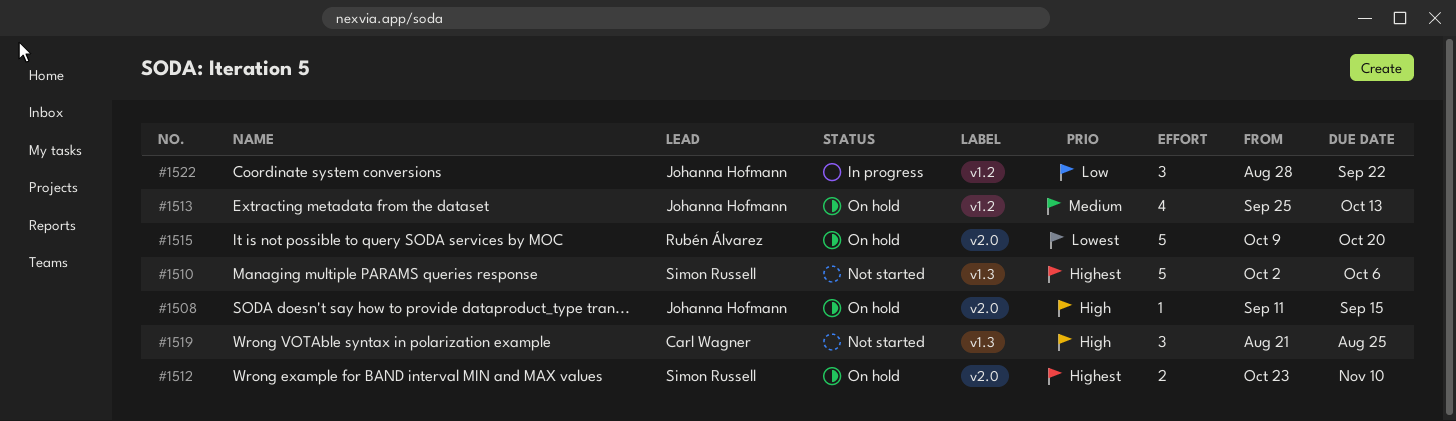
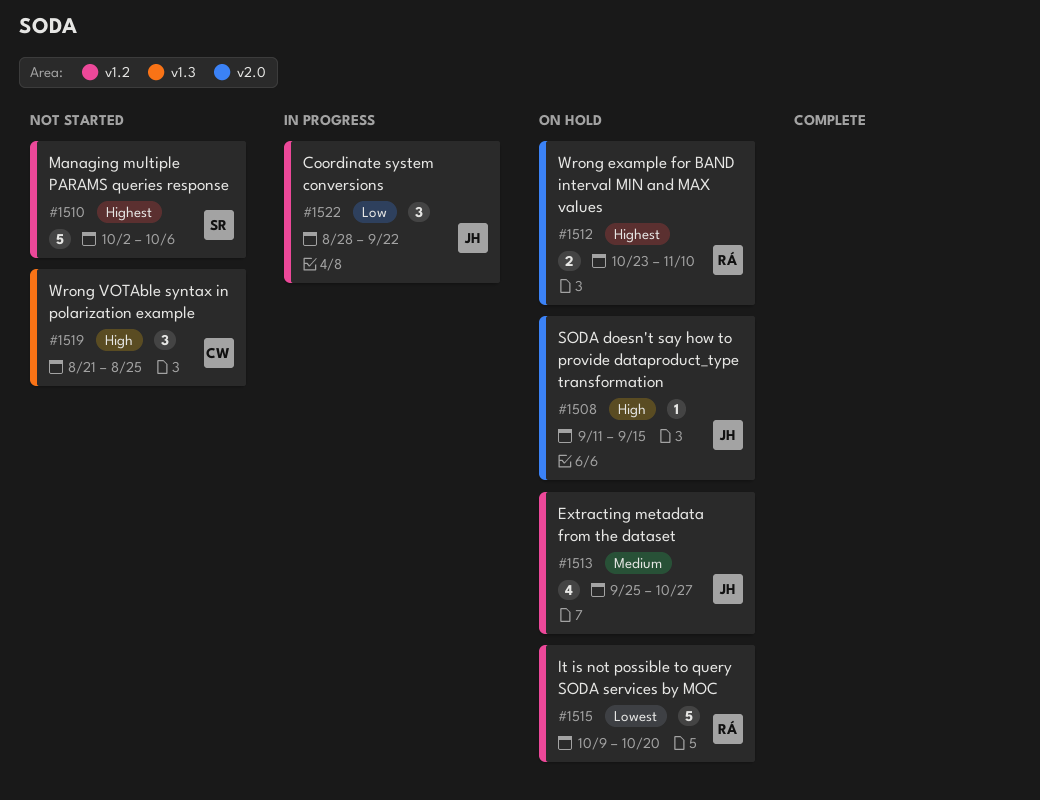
#1510, label: v1.3 -> v1.2
#1512, owner: Simon Russell -> Rubén Álvarez
#1513, due: Oct 13 -> Oct 27
#1515, label: v2.0 -> v1.2

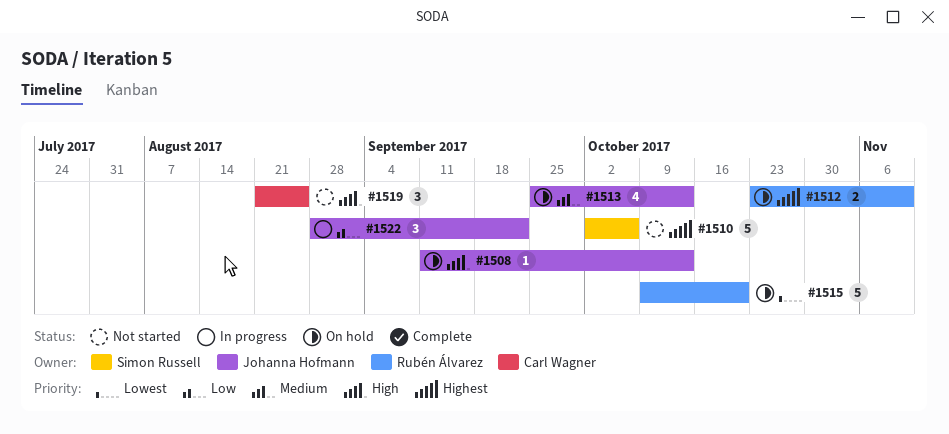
#1508, due: Sep 15 -> Oct 13
#1513, due: Oct 27 -> Oct 13

